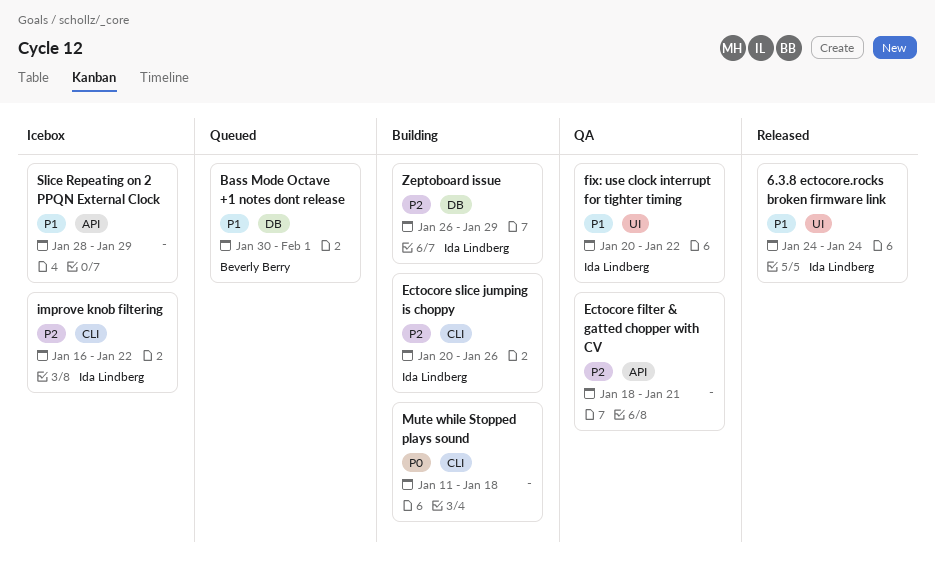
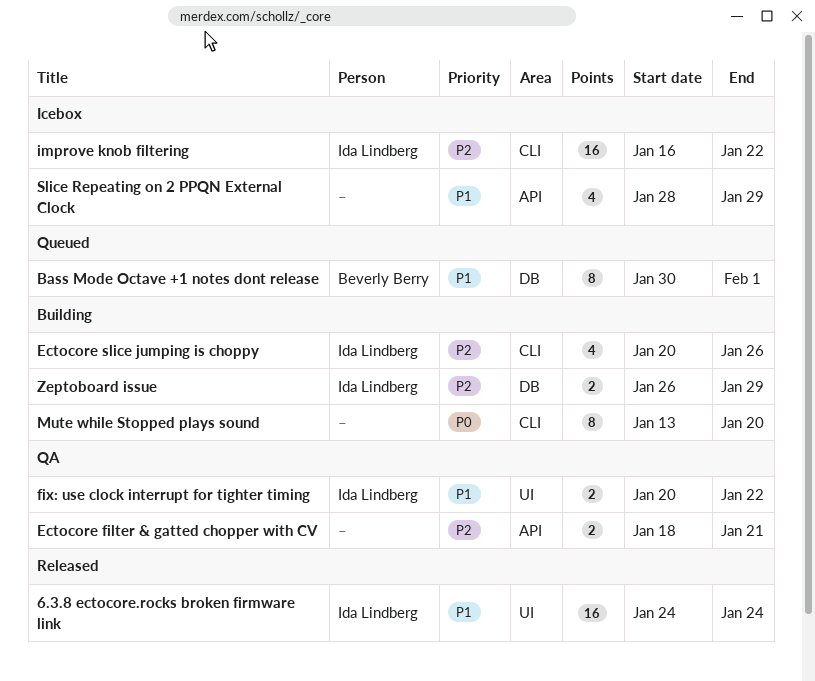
Mute while Stopped plays sound, start: Jan 11 -> Jan 13
Mute while Stopped plays sound, due: Jan 18 -> Jan 20

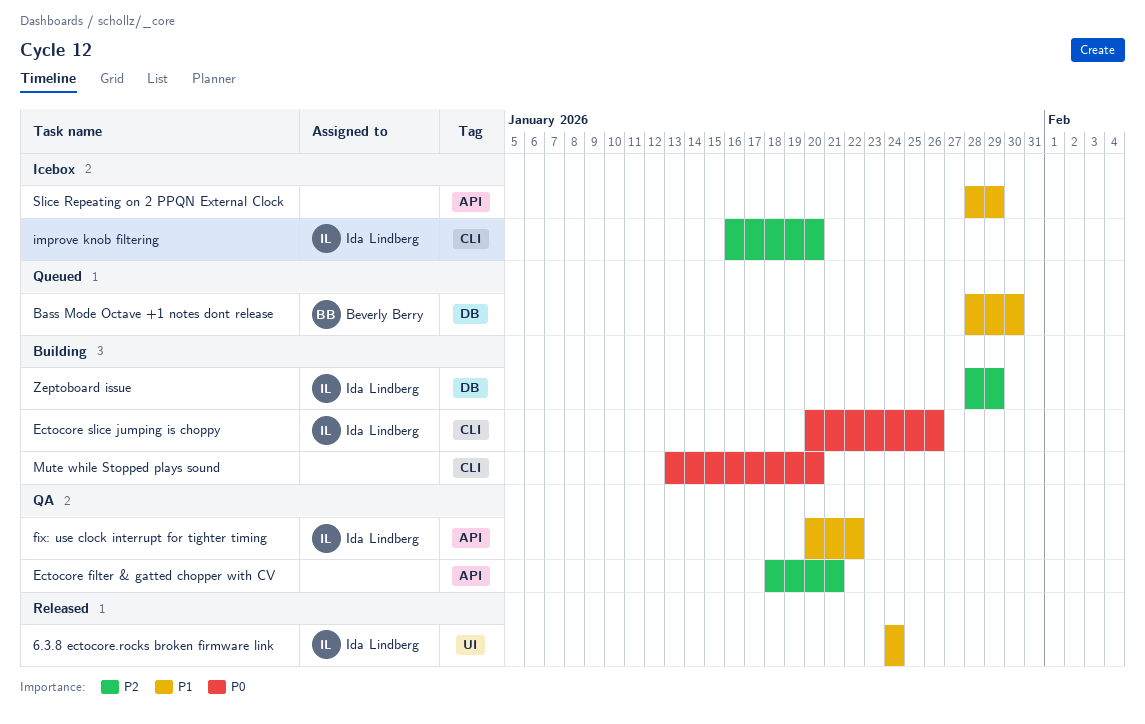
Bass Mode Octave +1 notes dont release, start: Jan 30 -> Jan 28
Bass Mode Octave +1 notes dont release, due: Feb 1 -> Jan 30
Ectocore slice jumping is choppy, priority: P2 -> P0
fix: use clock interrupt for tighter timing, label: UI -> API
improve knob filtering, due: Jan 22 -> Jan 20
Zeptoboard issue, start: Jan 26 -> Jan 28

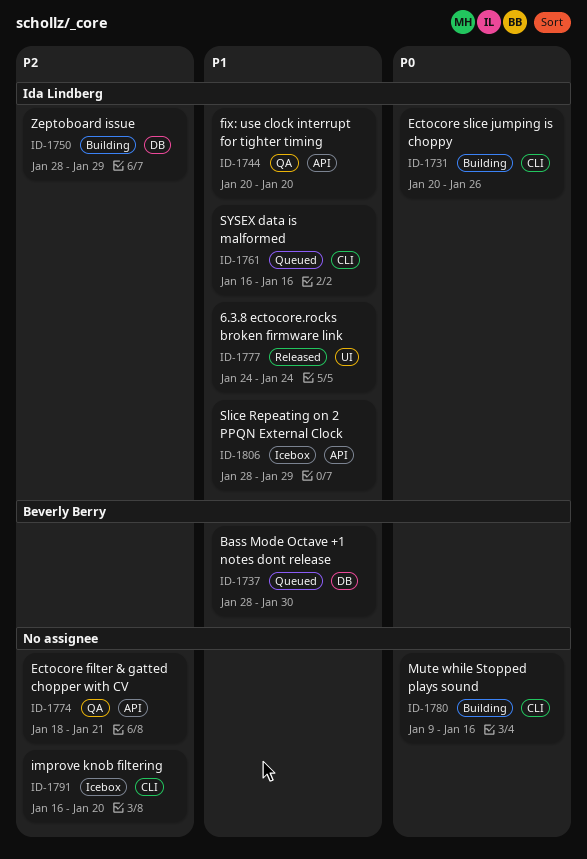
fix: use clock interrupt for tighter timing, due: Jan 22 -> Jan 20
improve knob filtering, owner: Ida Lindberg -> none
Mute while Stopped plays sound, start: Jan 13 -> Jan 9
Mute while Stopped plays sound, due: Jan 20 -> Jan 16
Slice Repeating on 2 PPQN External Clock, owner: none -> Ida Lindberg
SYSEX data is malformed: none -> present

